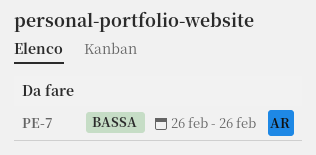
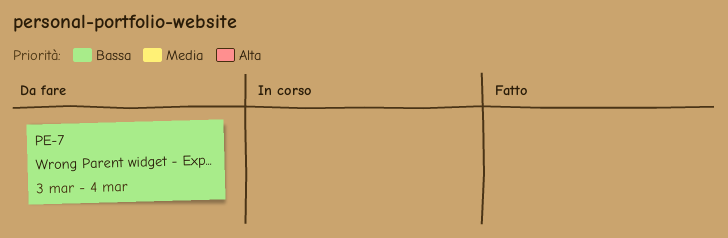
PE-7, start: Feb 26 -> Mar 3
PE-7, due: Feb 26 -> Mar 4

